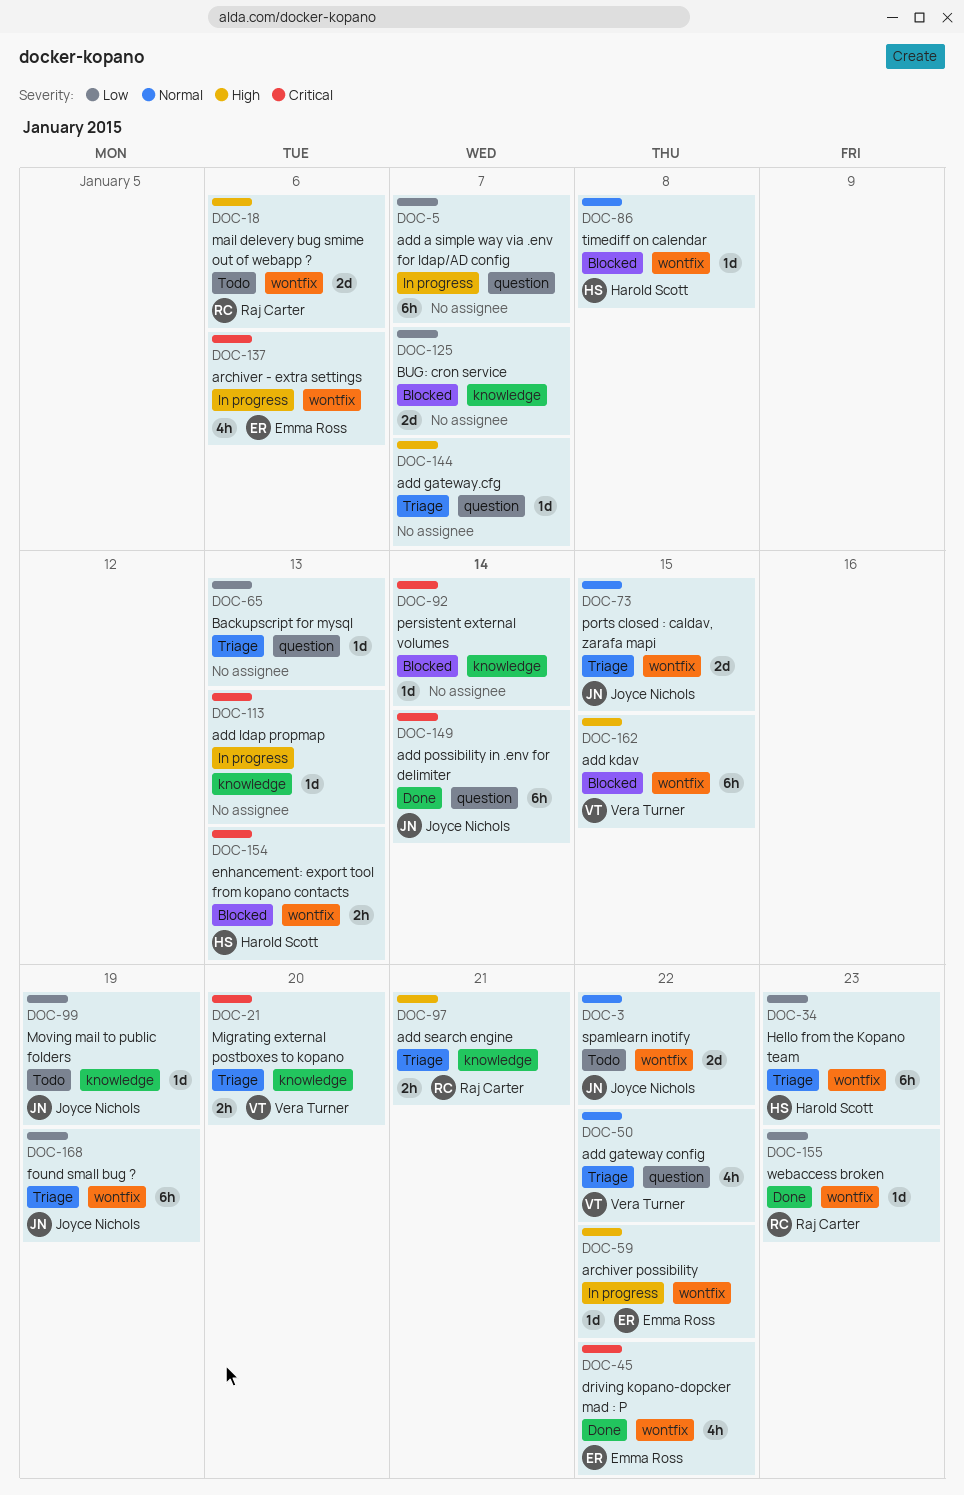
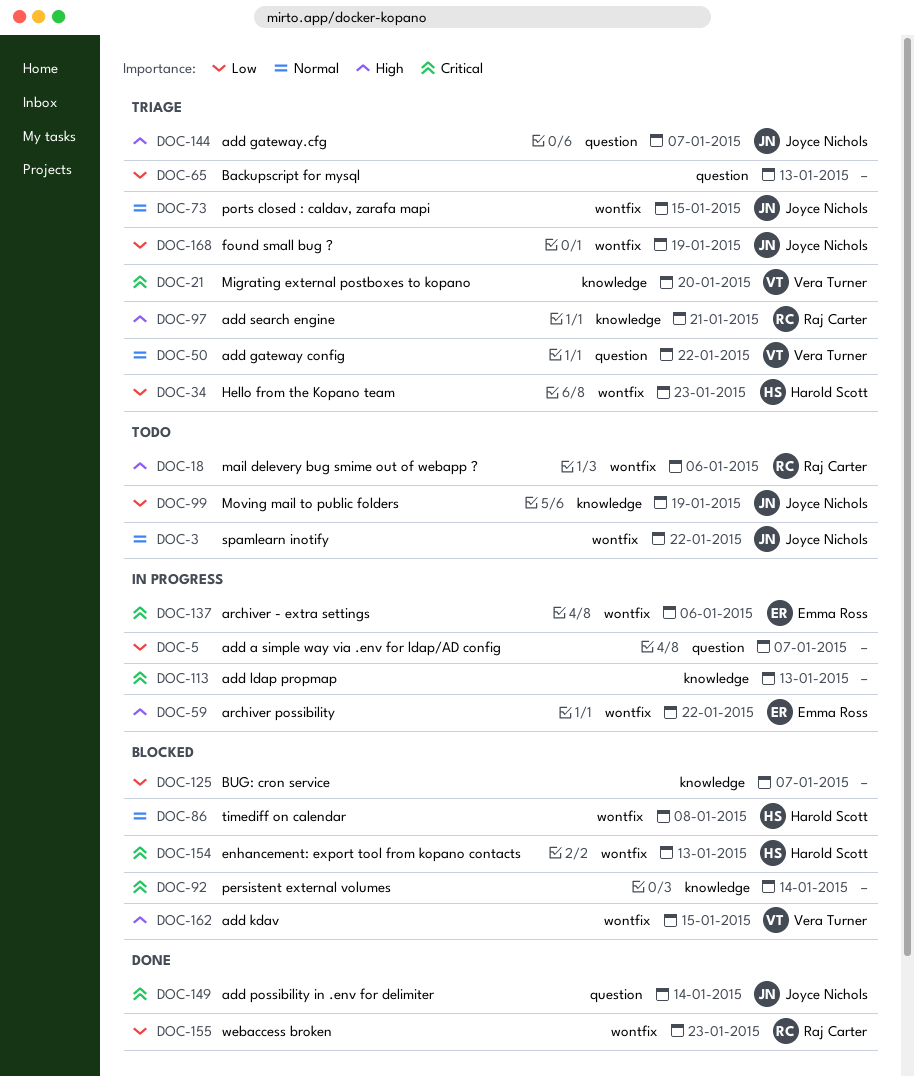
DOC-45: present -> none
DOC-144, owner: none -> Joyce Nichols

